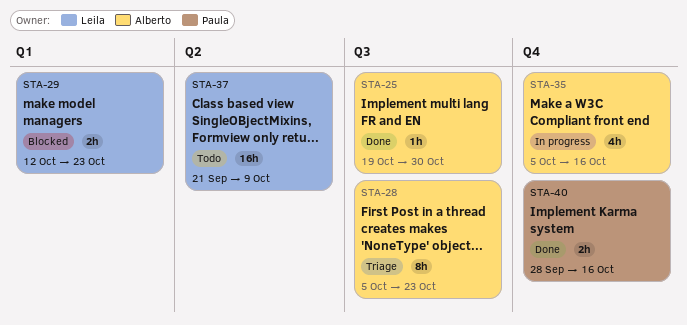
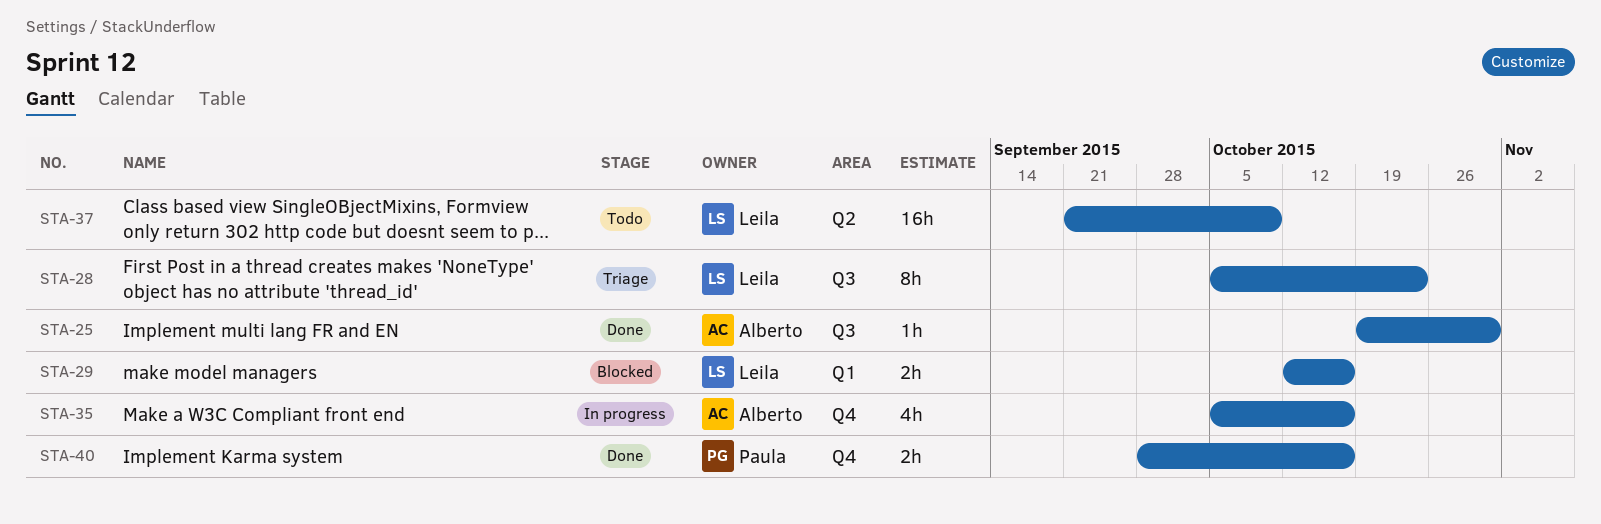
STA-28, owner: Alberto -> Leila
STA-29, due: Oct 23 -> Oct 16

